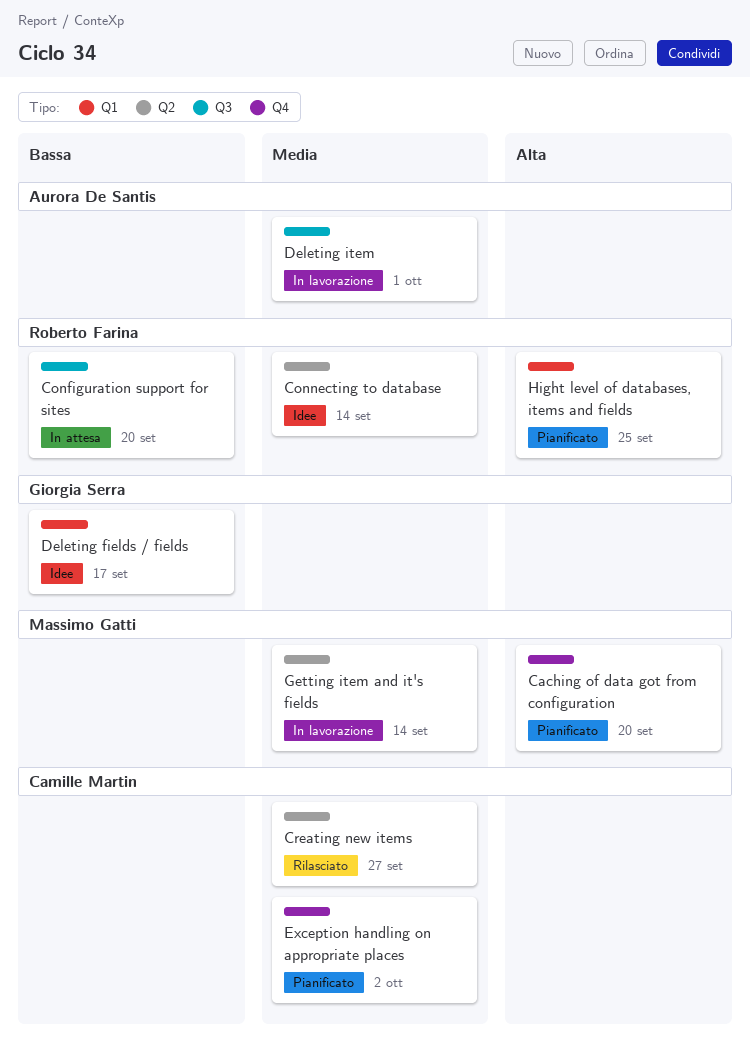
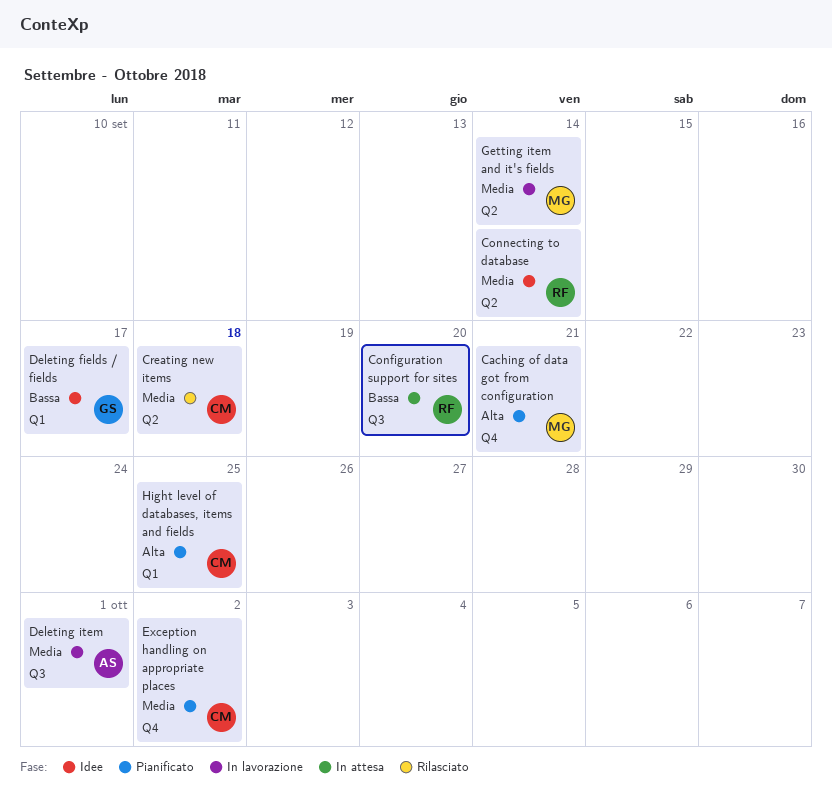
Caching of data got from configuration, due: Sep 20 -> Sep 21
Creating new items, due: Sep 27 -> Sep 18
Hight level of databases, items and fields, owner: Roberto Farina -> Camille Martin

